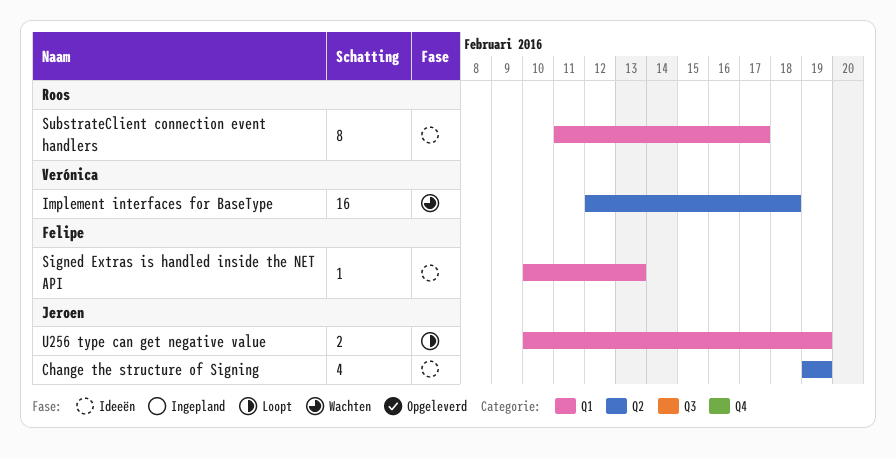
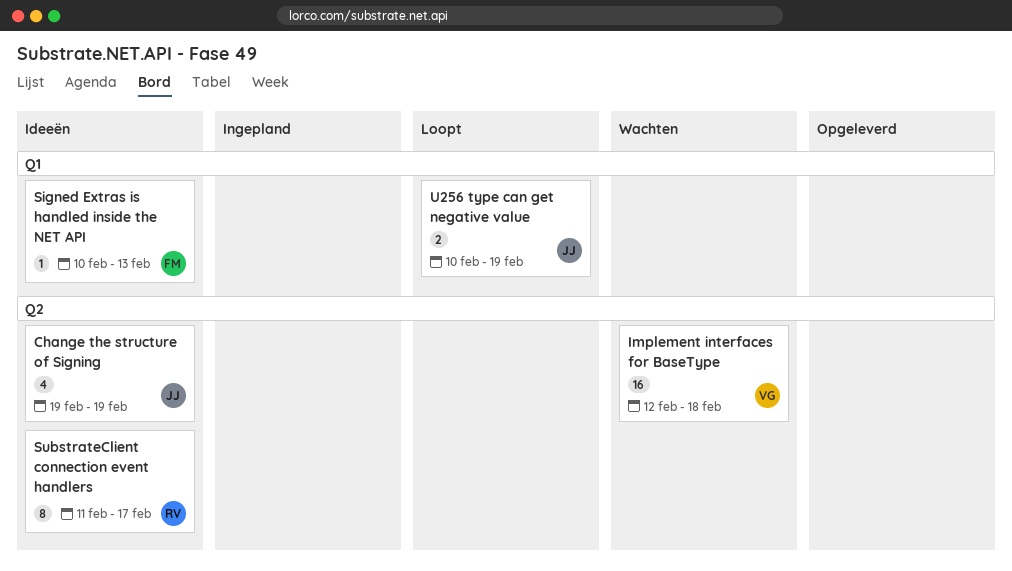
SubstrateClient connection event handlers, label: Q1 -> Q2

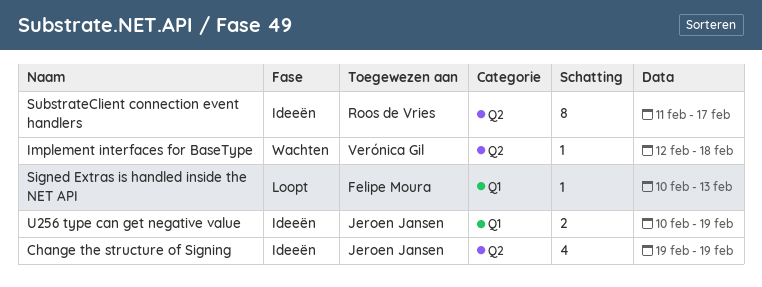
Implement interfaces for BaseType, estimate: 16 -> 1
Signed Extras is handled inside the NET API, status: Ideeën -> Loopt
U256 type can get negative value, status: Loopt -> Ideeën

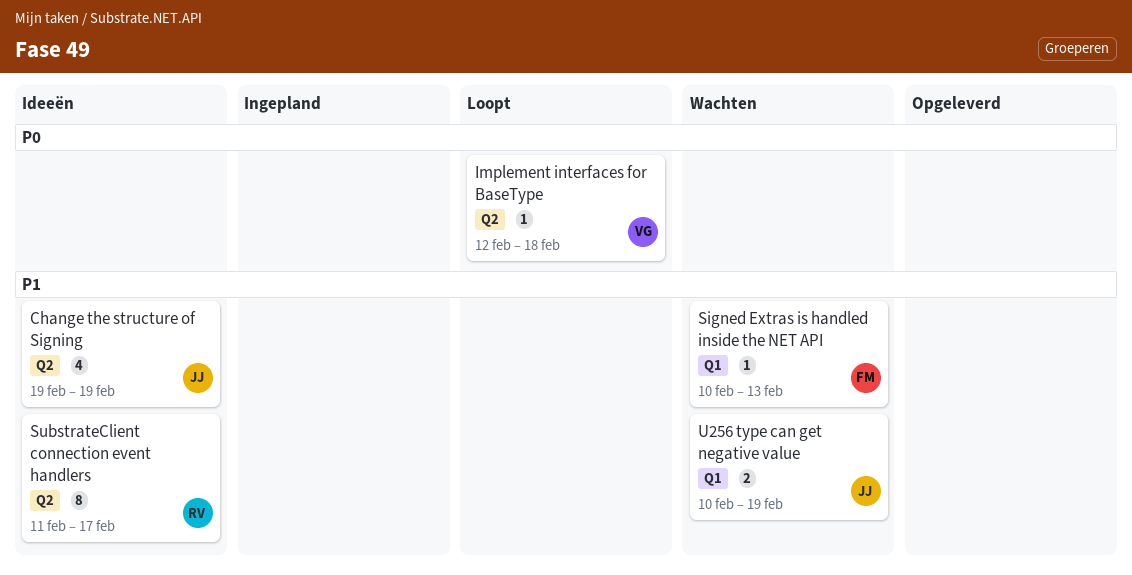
Implement interfaces for BaseType, status: Wachten -> Loopt
Signed Extras is handled inside the NET API, status: Loopt -> Wachten
U256 type can get negative value, status: Ideeën -> Wachten

